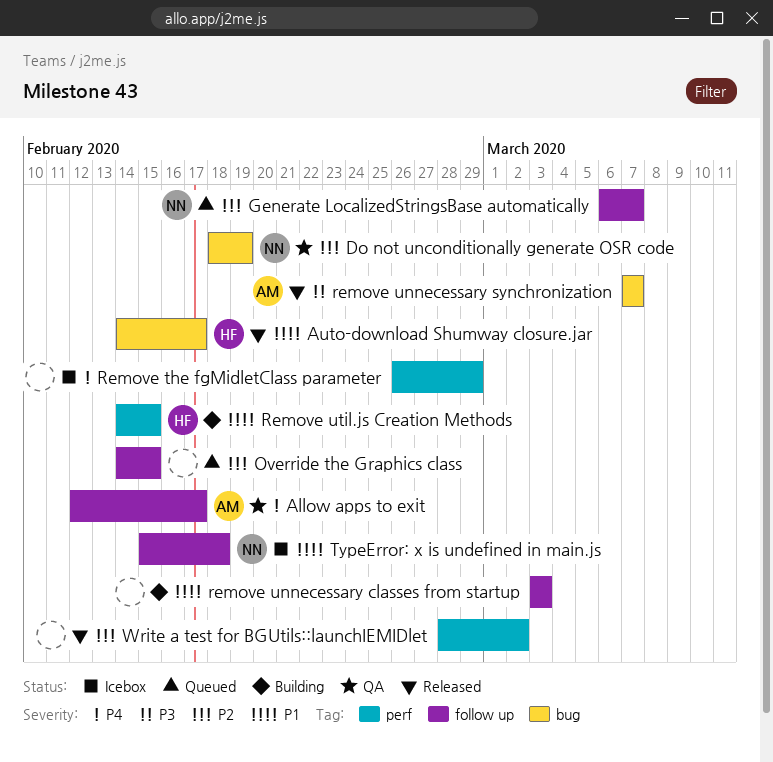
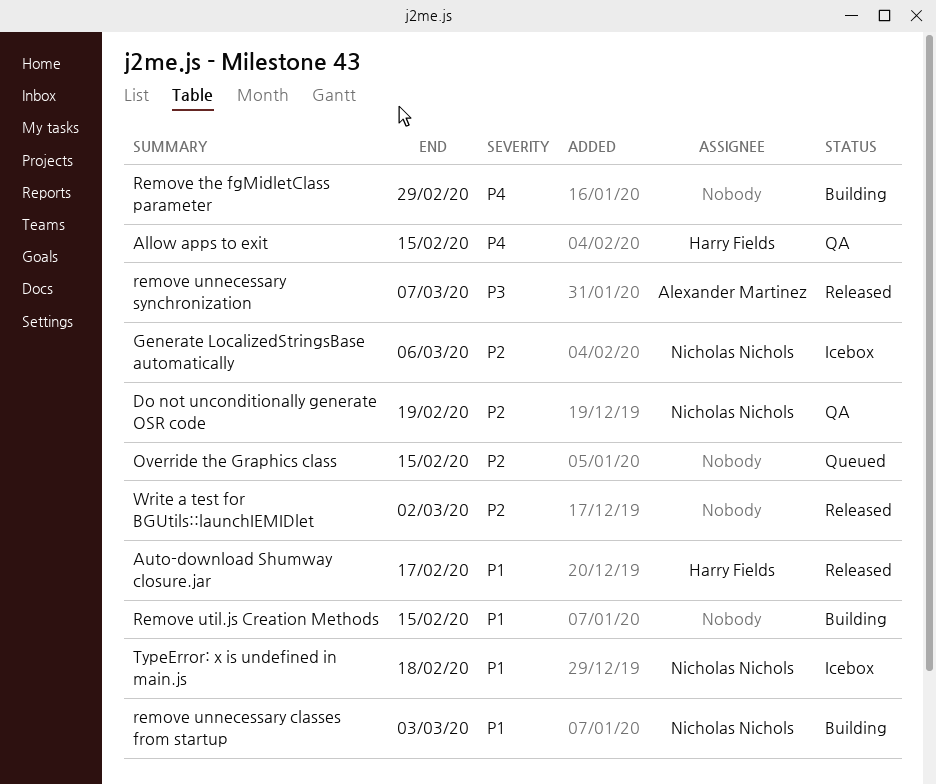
Allow apps to exit, owner: Alexander Martinez -> Harry Fields
Allow apps to exit, due: Feb 17 -> Feb 15
Generate LocalizedStringsBase automatically, status: Queued -> Icebox
Generate LocalizedStringsBase automatically, due: Mar 7 -> Mar 6
Remove the fgMidletClass parameter, status: Icebox -> Building
remove unnecessary classes from startup, owner: none -> Nicholas Nichols
Remove util.js Creation Methods, owner: Harry Fields -> none

